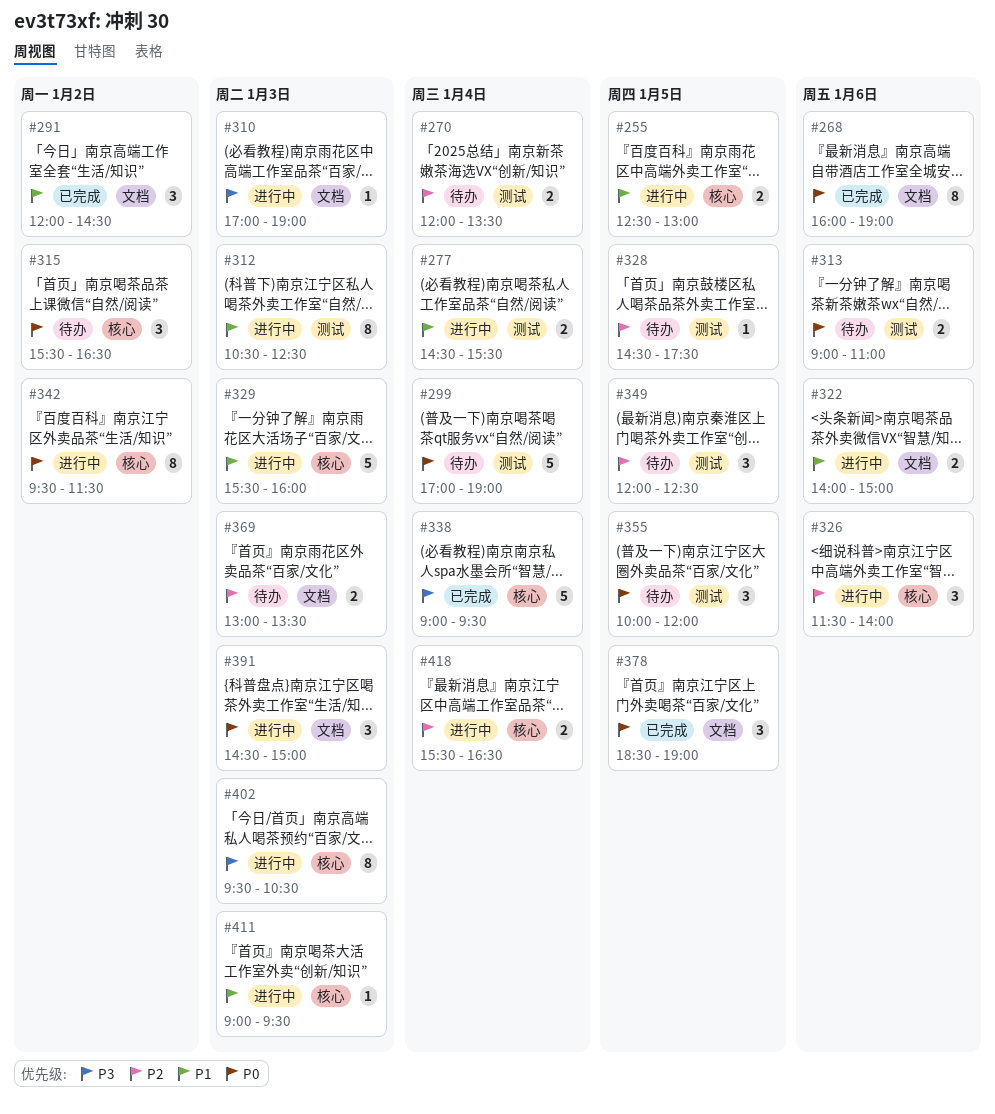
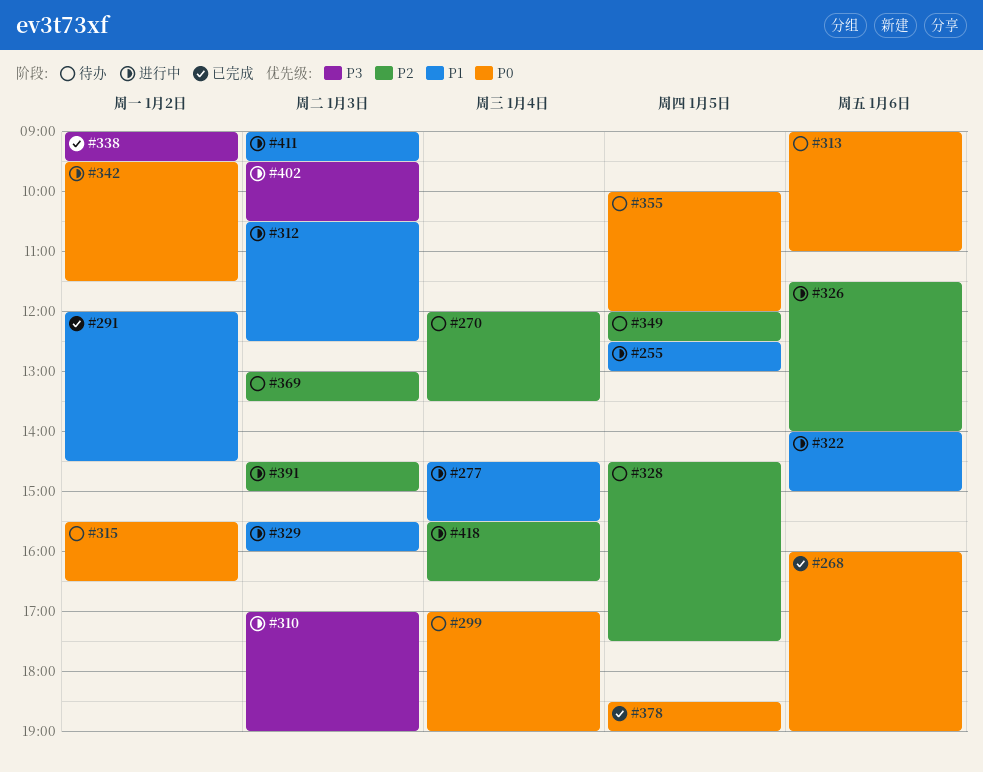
#338, day: Jan 4 -> Jan 2
#391, priority: P0 -> P2

